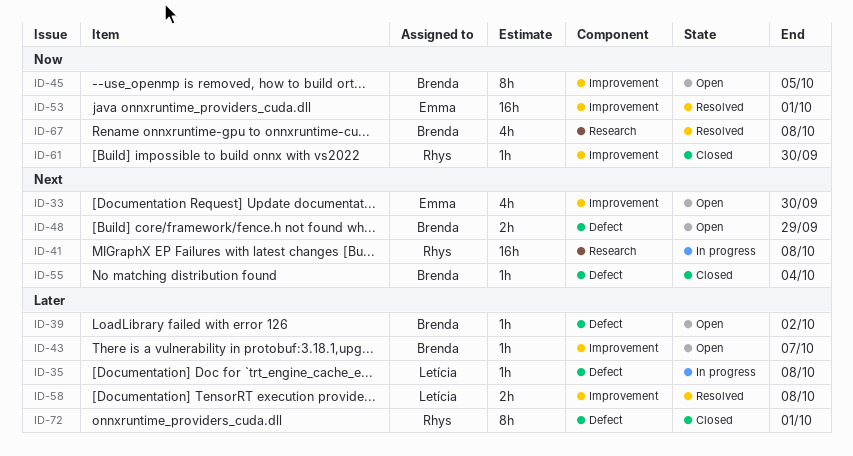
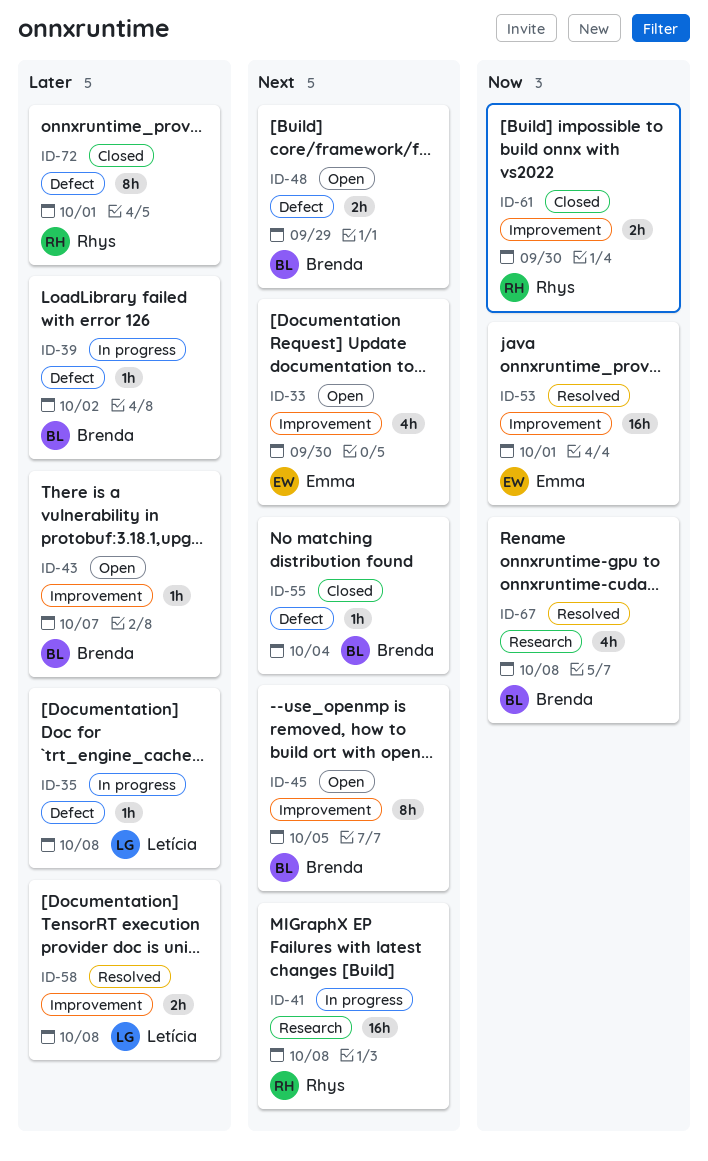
ID-39, status: Open -> In progress
ID-45, priority: Now -> Next
ID-61, estimate: 1h -> 2h

